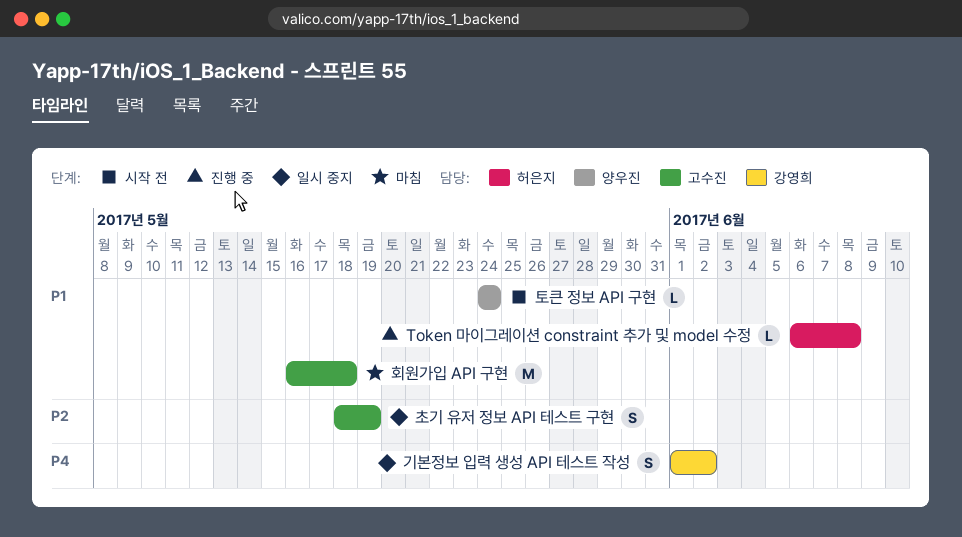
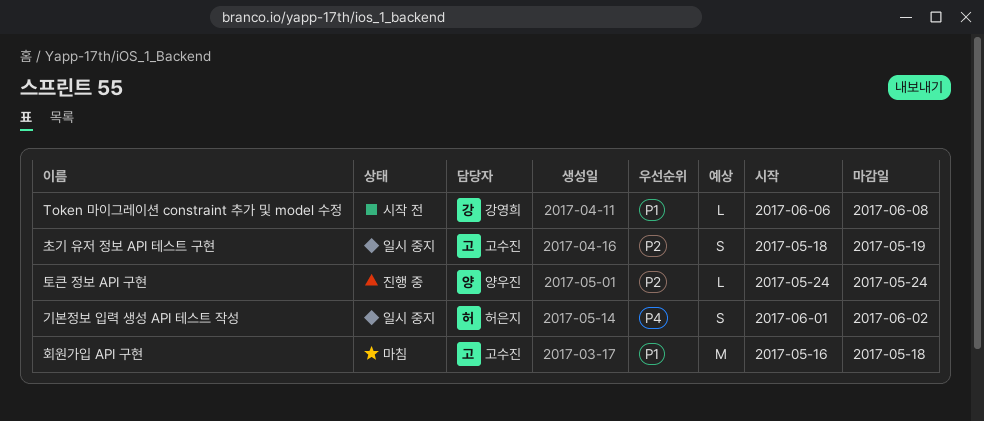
Token 마이그레이션 constraint 추가 및 model 수정, status: 진행 중 -> 시작 전
Token 마이그레이션 constraint 추가 및 model 수정, owner: 허은지 -> 강영희
기본정보 입력 생성 API 테스트 작성, owner: 강영희 -> 허은지
토큰 정보 API 구현, status: 시작 전 -> 진행 중
토큰 정보 API 구현, priority: P1 -> P2

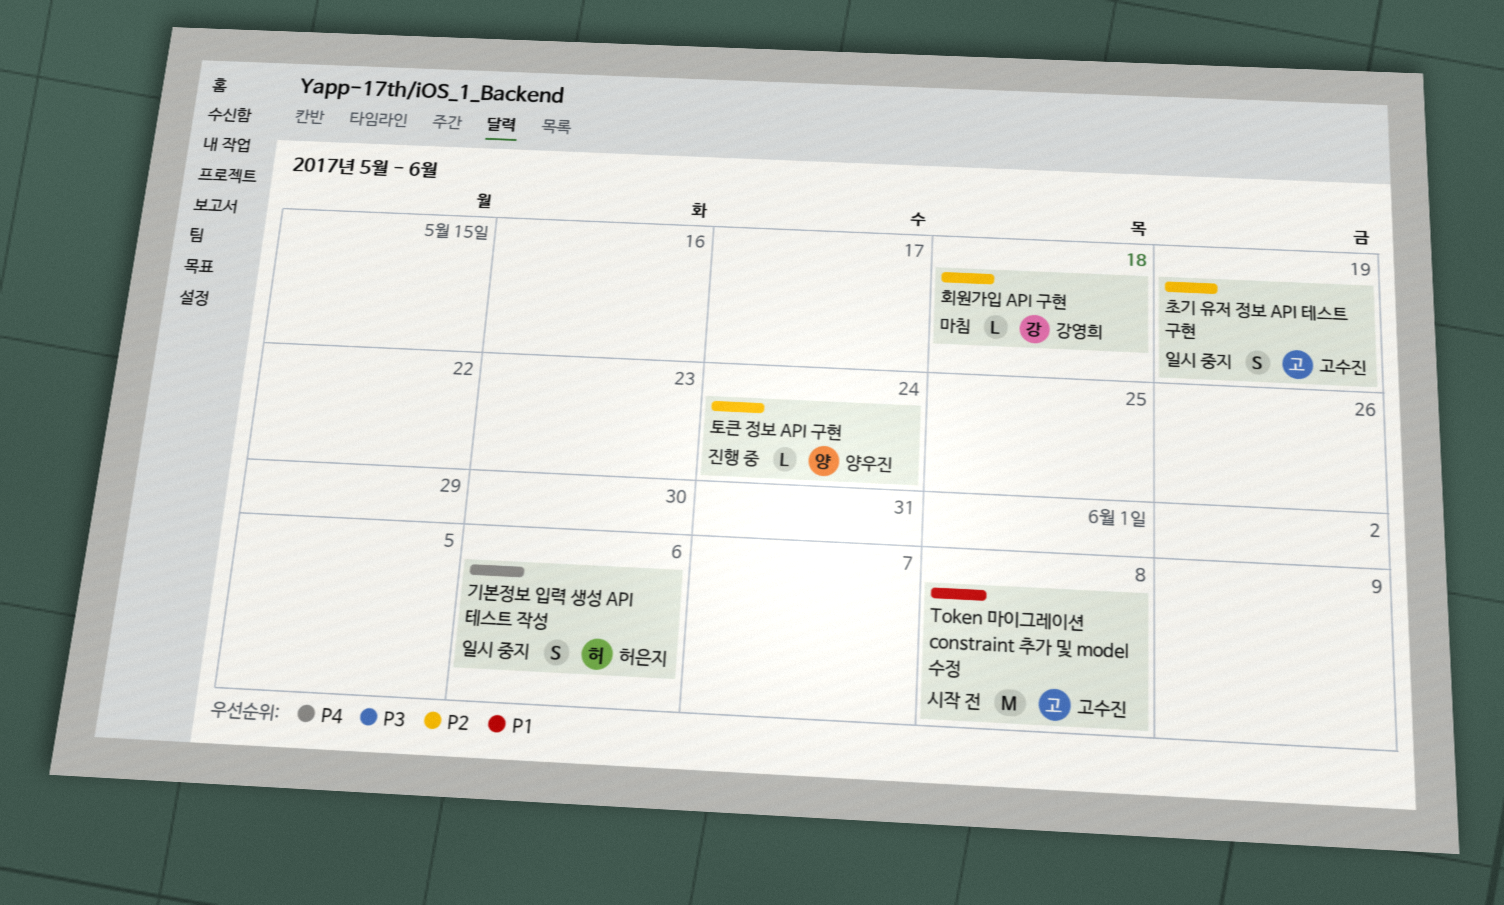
Token 마이그레이션 constraint 추가 및 model 수정, owner: 강영희 -> 고수진
Token 마이그레이션 constraint 추가 및 model 수정, estimate: L -> M
기본정보 입력 생성 API 테스트 작성, due: Jun 2 -> Jun 6
회원가입 API 구현, owner: 고수진 -> 강영희
회원가입 API 구현, priority: P1 -> P2
회원가입 API 구현, estimate: M -> L

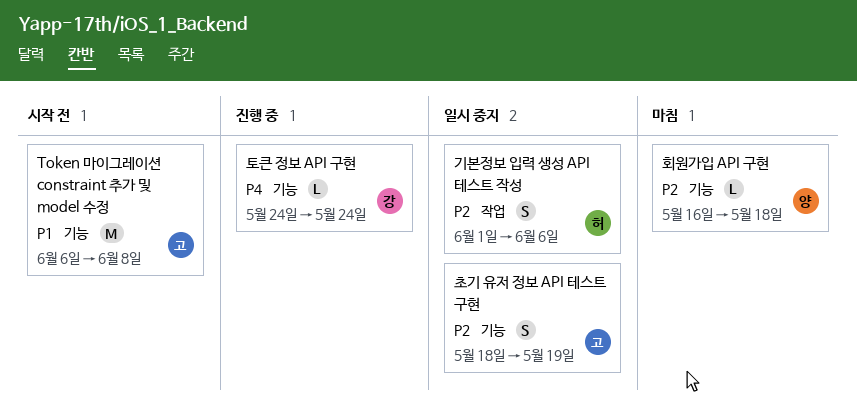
기본정보 입력 생성 API 테스트 작성, priority: P4 -> P2
토큰 정보 API 구현, owner: 양우진 -> 강영희
토큰 정보 API 구현, priority: P2 -> P4
회원가입 API 구현, owner: 강영희 -> 양우진

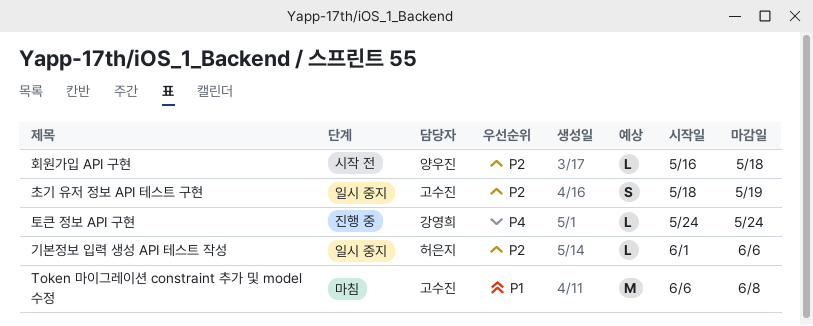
Token 마이그레이션 constraint 추가 및 model 수정, status: 시작 전 -> 마침
기본정보 입력 생성 API 테스트 작성, estimate: S -> L
회원가입 API 구현, status: 마침 -> 시작 전

